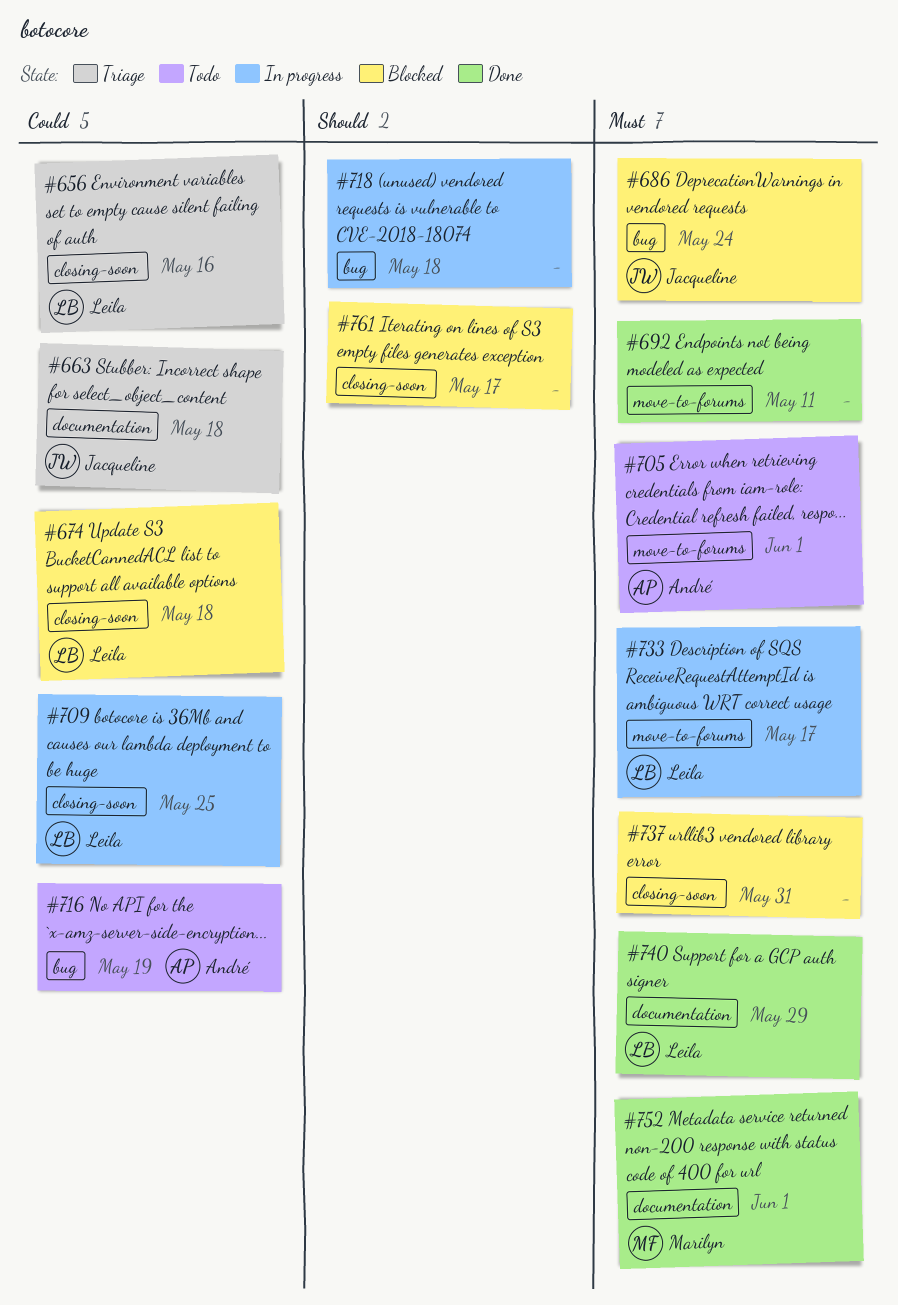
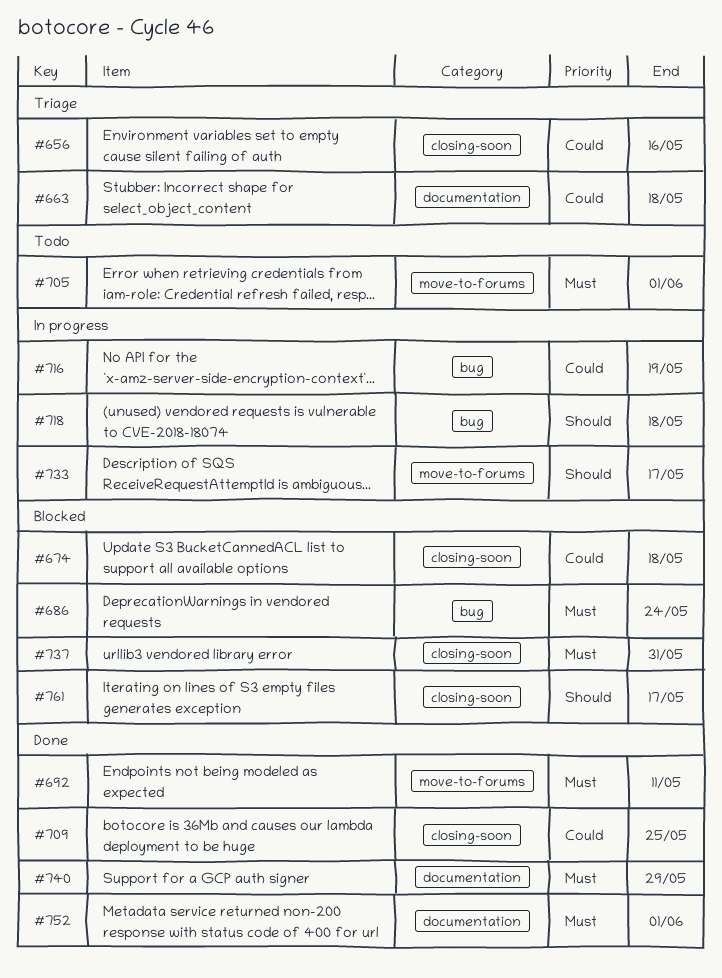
#709, status: In progress -> Done
#716, status: Todo -> In progress
#733, priority: Must -> Should

